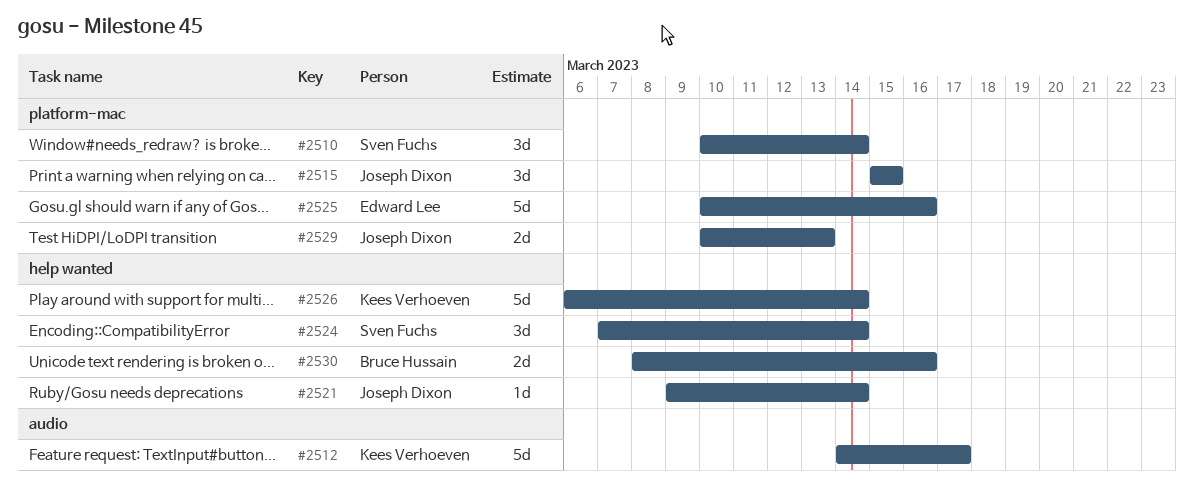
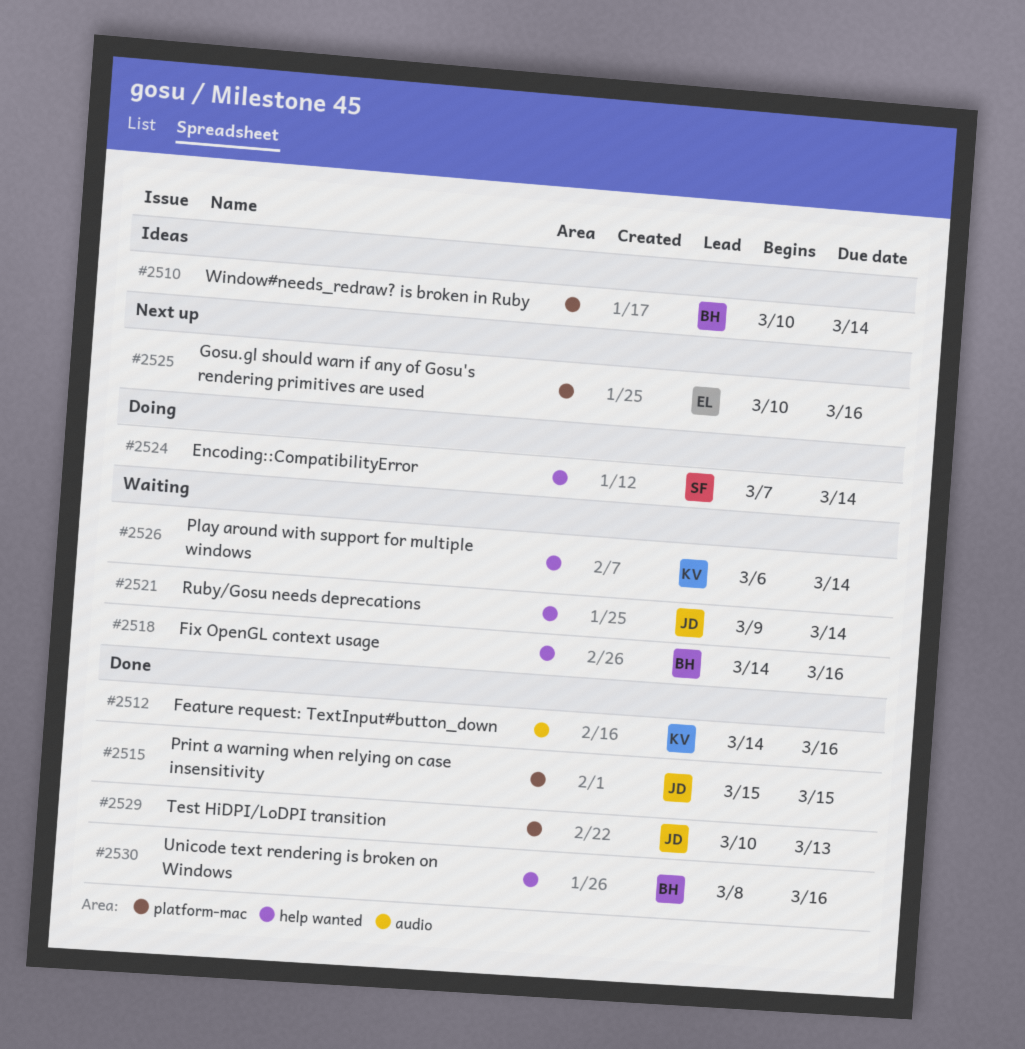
#2510, owner: Sven Fuchs -> Bruce Hussain
#2512, due: Mar 17 -> Mar 16
#2518: none -> present

